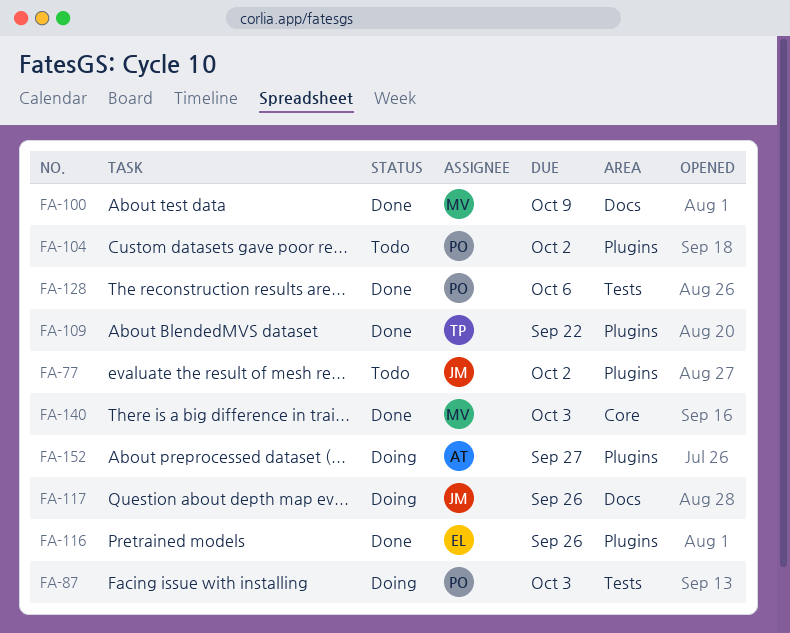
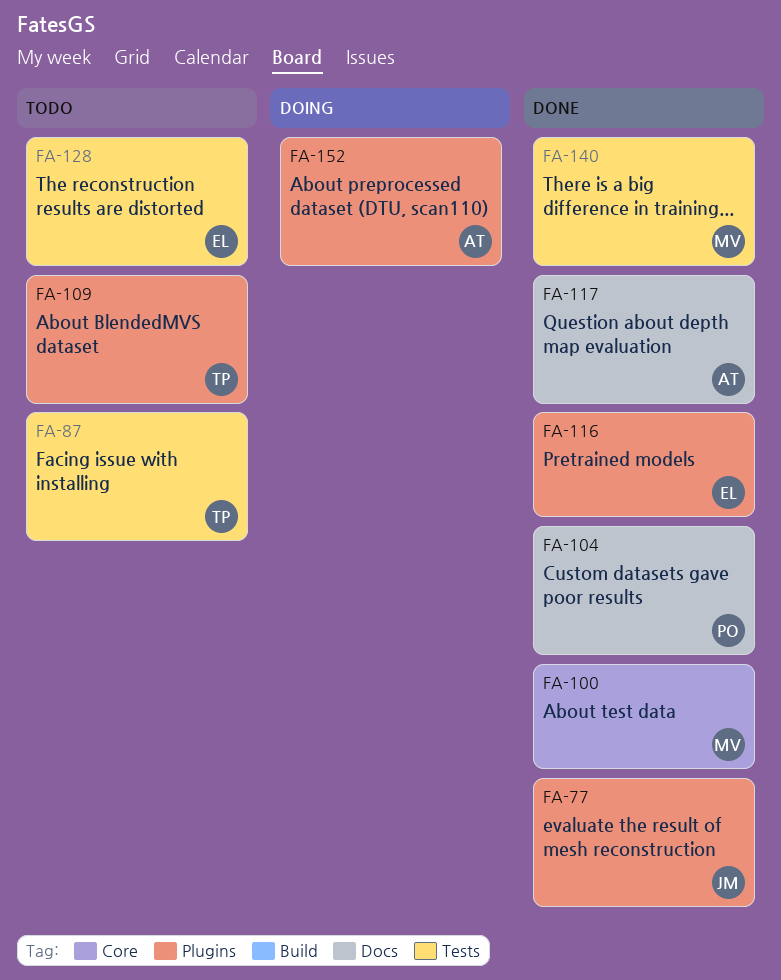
FA-77, status: Todo -> Done
FA-87, status: Doing -> Todo
FA-87, owner: PO -> TP
FA-100, label: Docs -> Core
FA-104, status: Todo -> Done
FA-104, label: Plugins -> Docs
FA-109, status: Done -> Todo
FA-117, status: Doing -> Done
FA-117, owner: JM -> AT
FA-128, status: Done -> Todo
FA-128, owner: PO -> EL
FA-140, label: Core -> Tests

